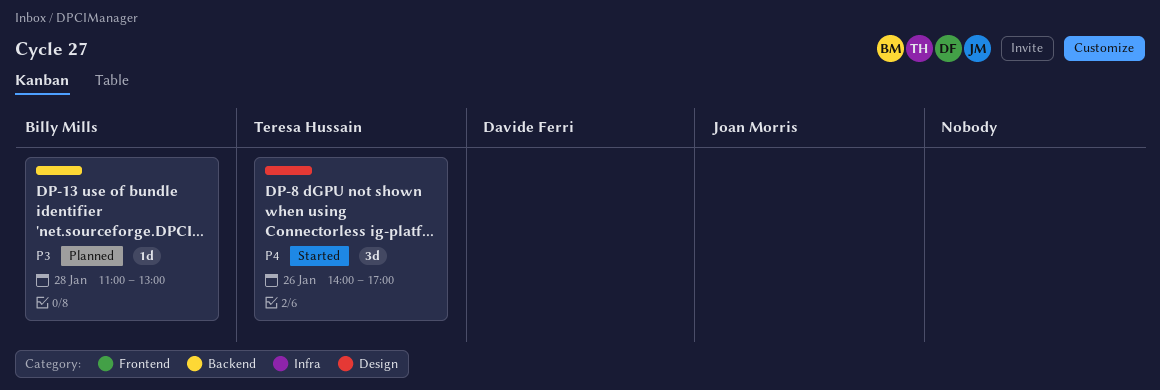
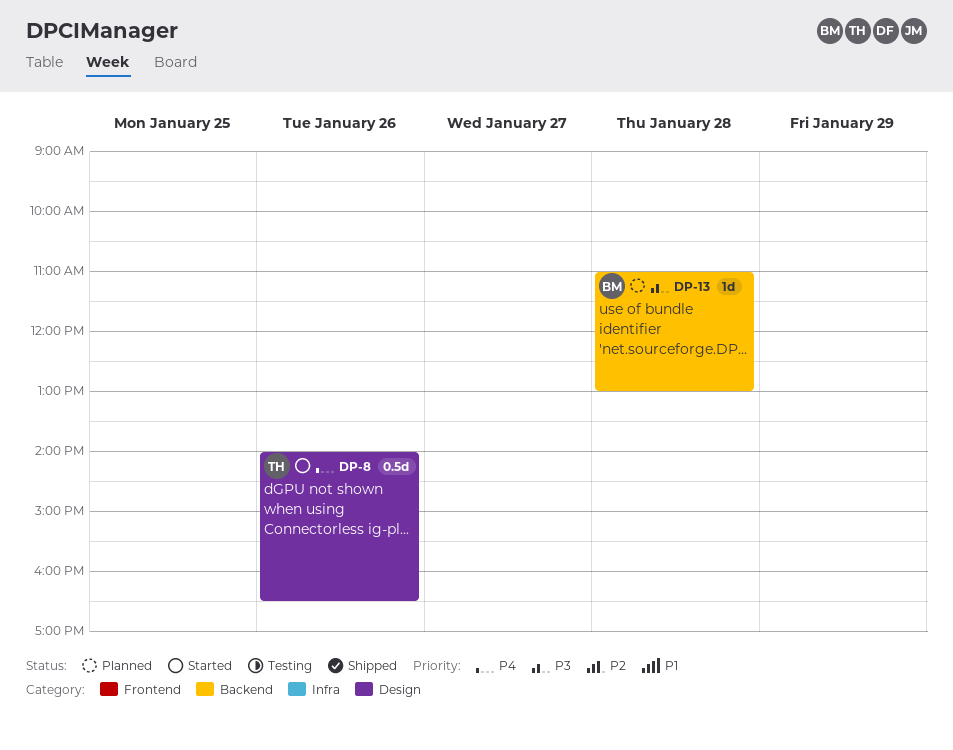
DP-8, estimate: 3d -> 0.5d
DP-8, ends: 17:00 -> 16:30

